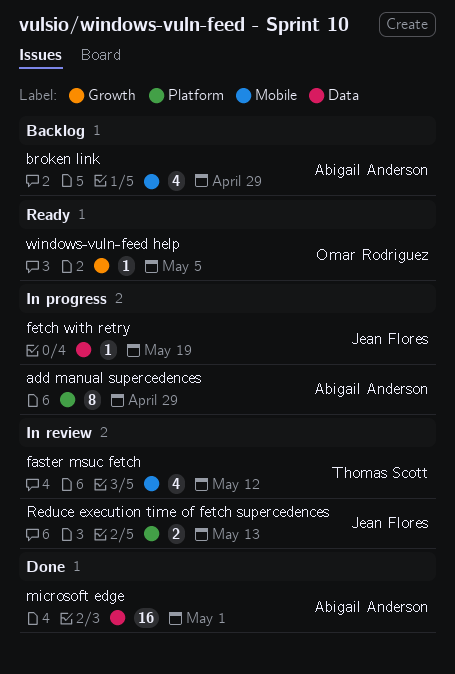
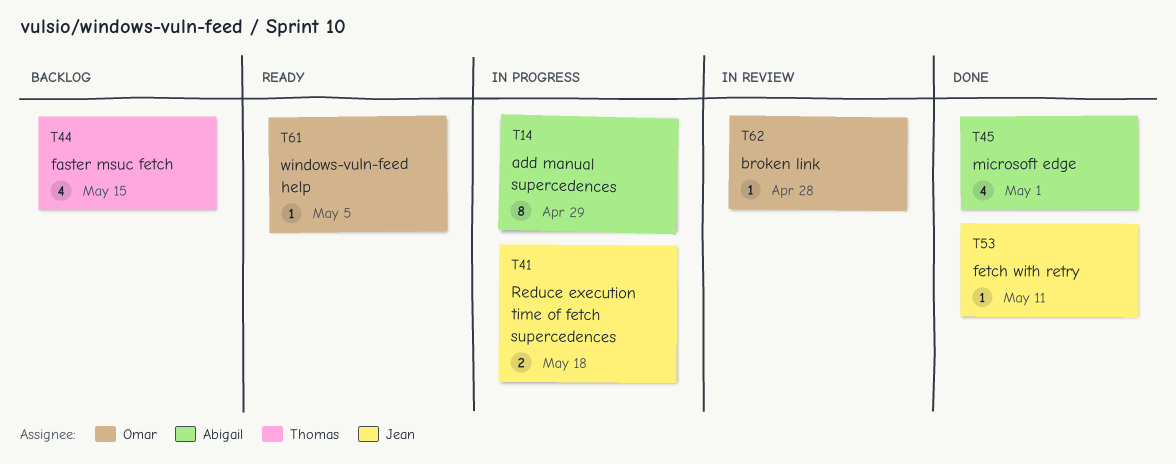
broken link, status: Backlog -> In review
broken link, owner: Abigail Anderson -> Omar Rodriguez
broken link, estimate: 4 -> 1
broken link, due: Apr 29 -> Apr 28
faster msuc fetch, status: In review -> Backlog
faster msuc fetch, due: May 12 -> May 15
fetch with retry, status: In progress -> Done
fetch with retry, due: May 19 -> May 11
microsoft edge, estimate: 16 -> 4
Reduce execution time of fetch supercedences, status: In review -> In progress
Reduce execution time of fetch supercedences, due: May 13 -> May 18

